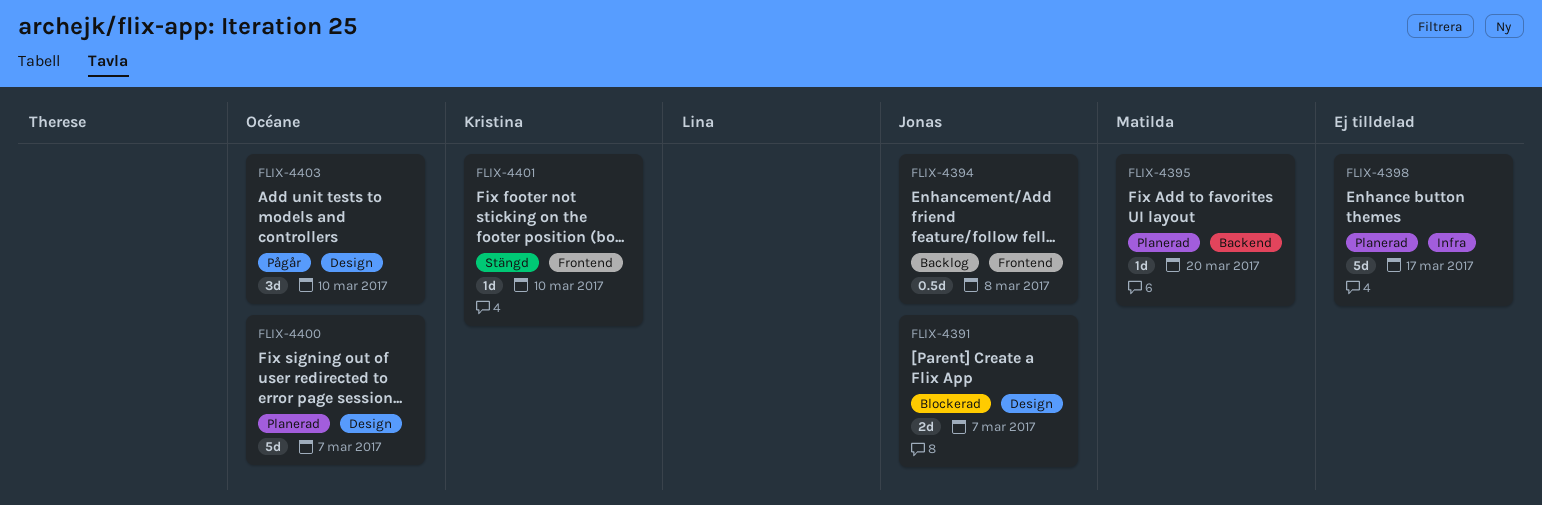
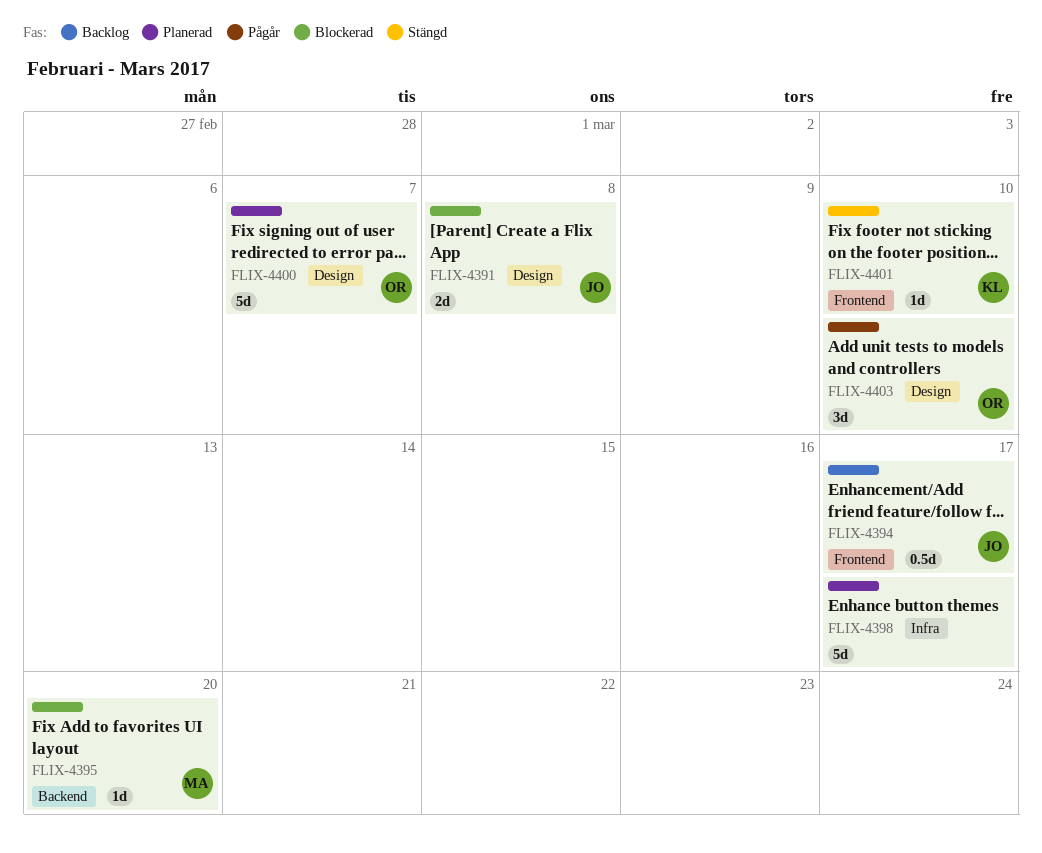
FLIX-4391, due: Mar 7 -> Mar 8
FLIX-4394, due: Mar 8 -> Mar 17
FLIX-4395, status: Planerad -> Blockerad

